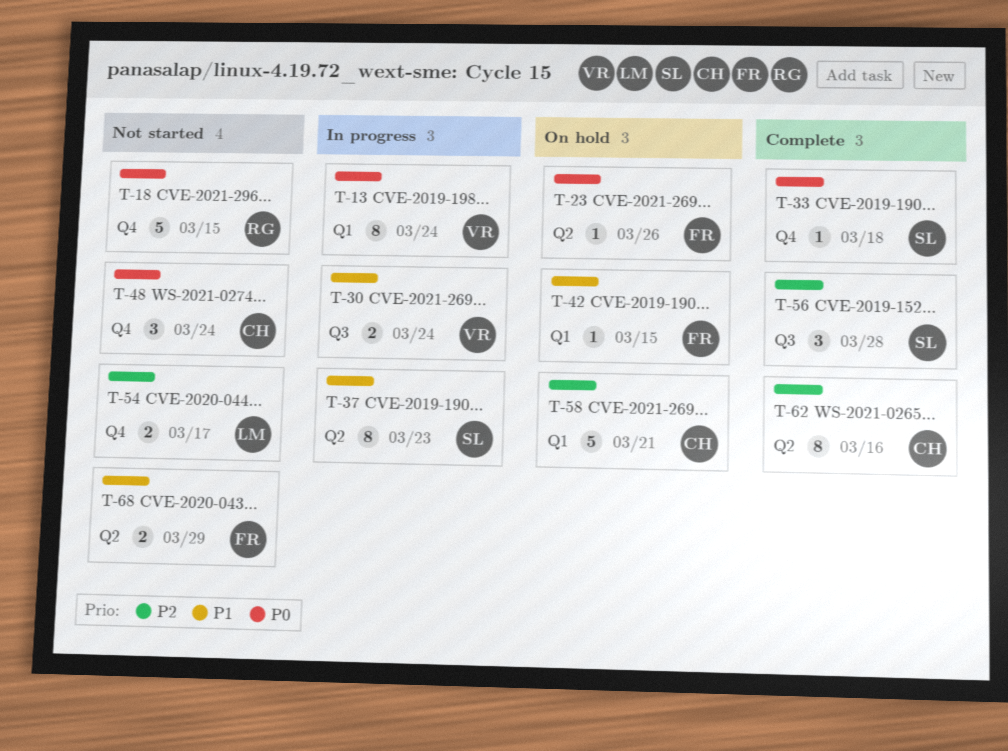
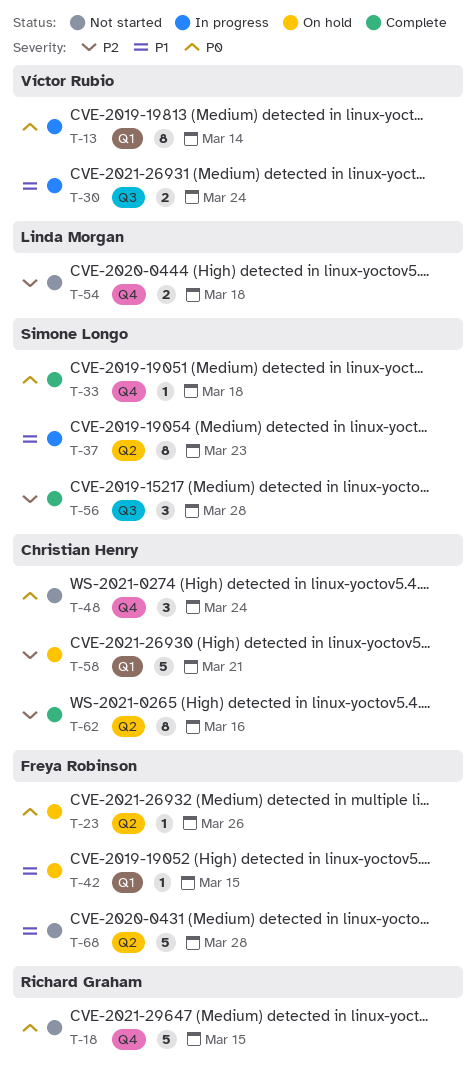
T-13, due: Mar 24 -> Mar 14
T-54, due: Mar 17 -> Mar 18
T-68, estimate: 2 -> 5
T-68, due: Mar 29 -> Mar 28

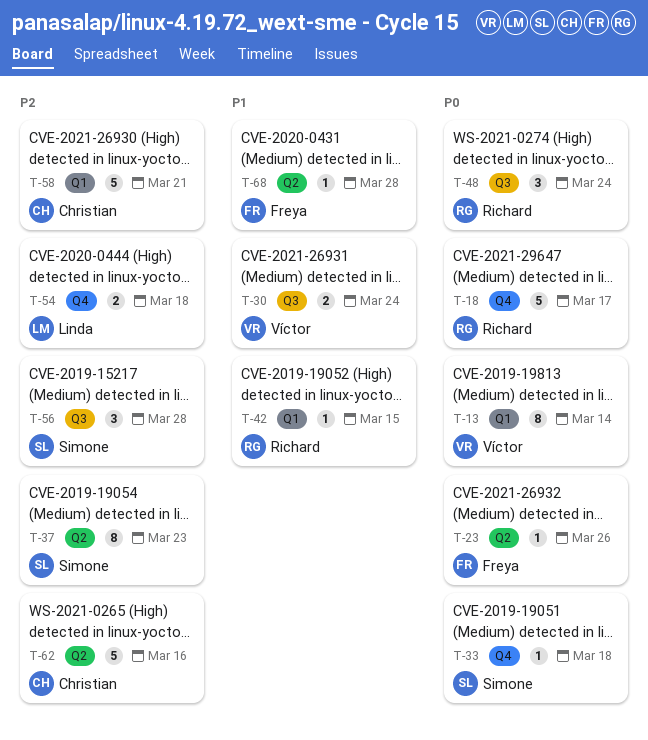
T-18, due: Mar 15 -> Mar 17
T-37, priority: P1 -> P2
T-42, owner: Freya Robinson -> Richard Graham
T-48, owner: Christian Henry -> Richard Graham
T-48, label: Q4 -> Q3
T-62, estimate: 8 -> 5
T-68, estimate: 5 -> 1

